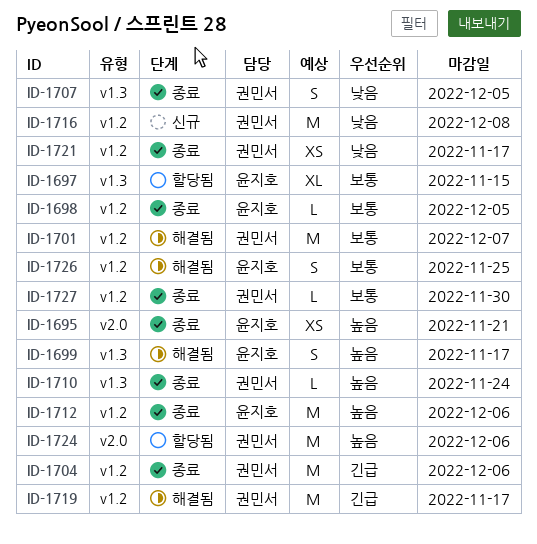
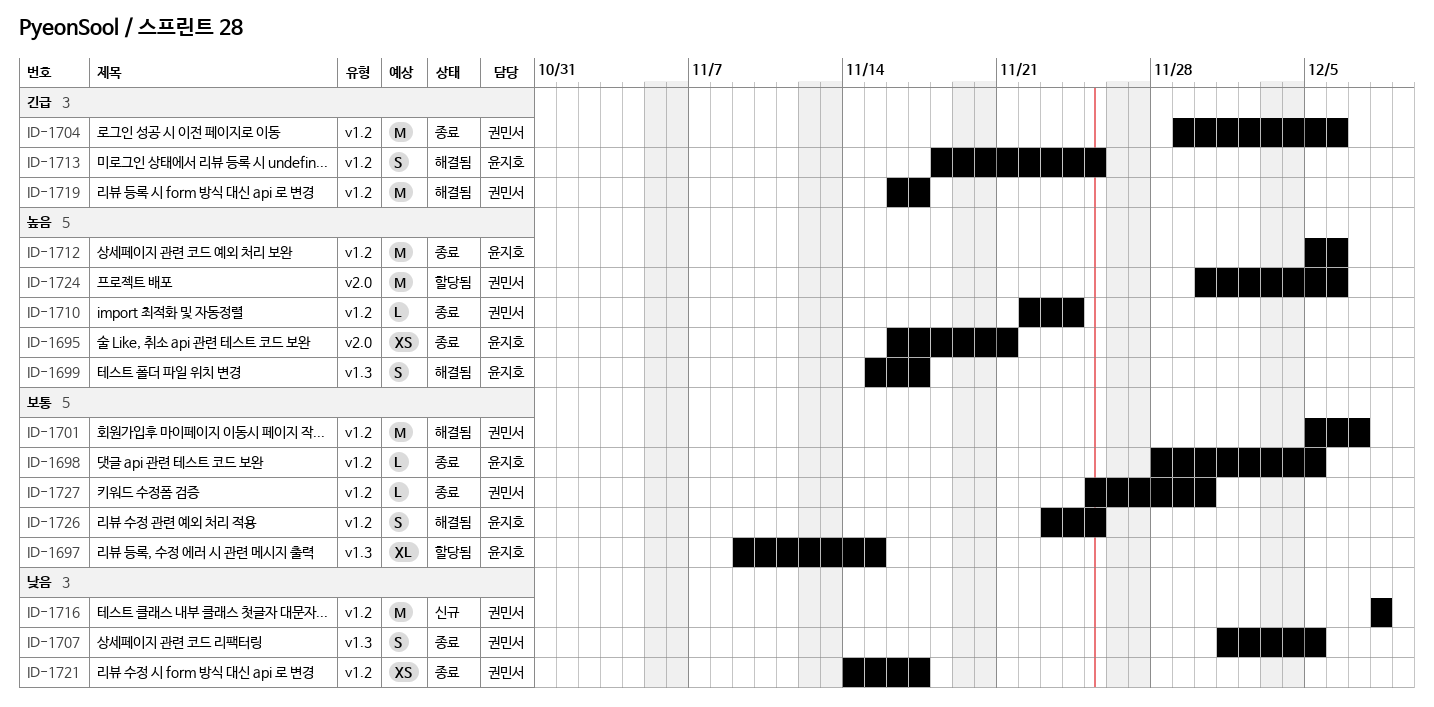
ID-1710, label: v1.3 -> v1.2
ID-1713: none -> present

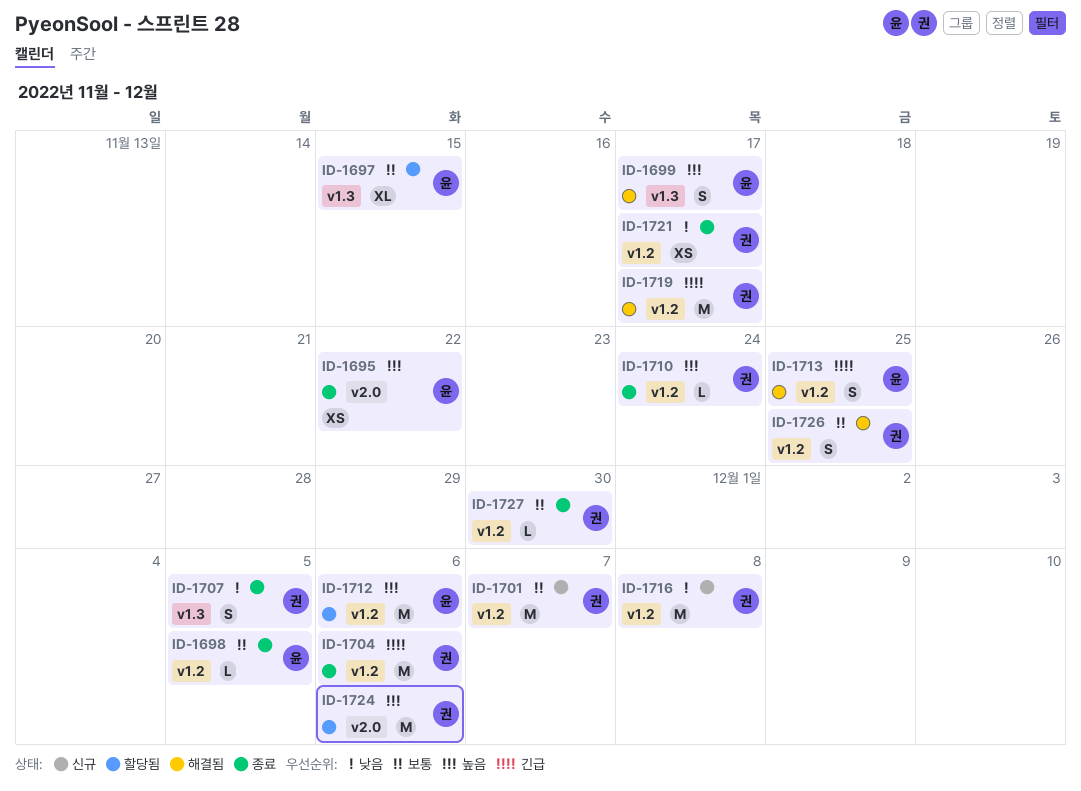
ID-1695, due: Nov 21 -> Nov 22
ID-1701, status: 해결됨 -> 신규
ID-1712, status: 종료 -> 할당됨
ID-1726, owner: 윤지호 -> 권민서

